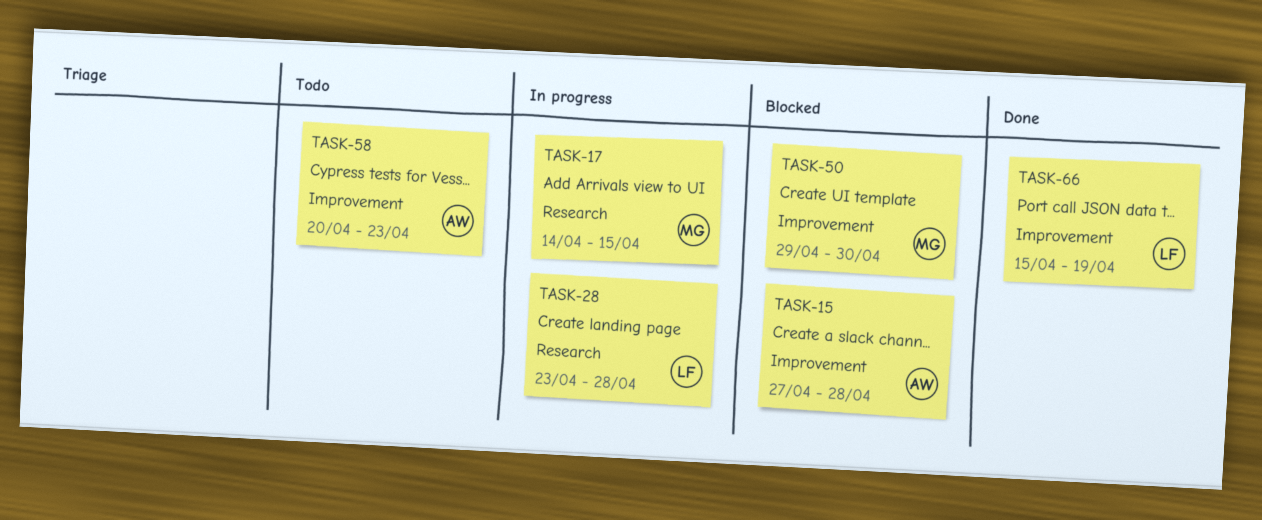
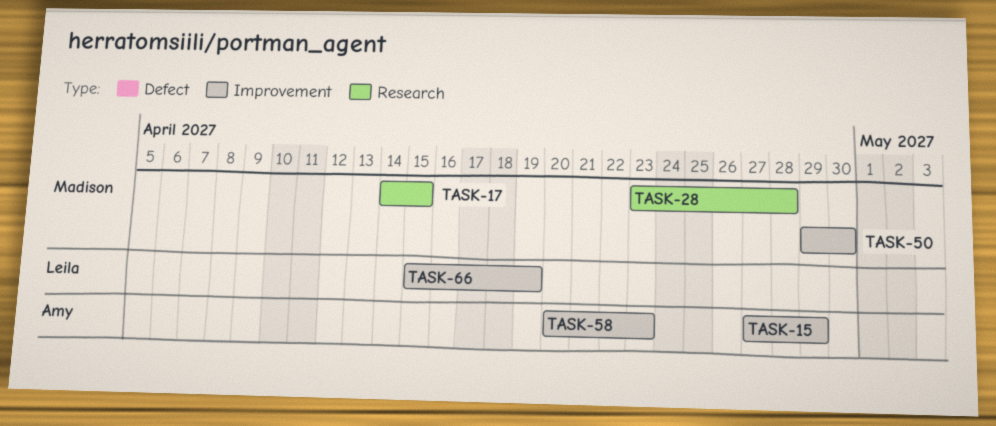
TASK-15, due: Apr 28 -> Apr 29
TASK-28, owner: Leila -> Madison

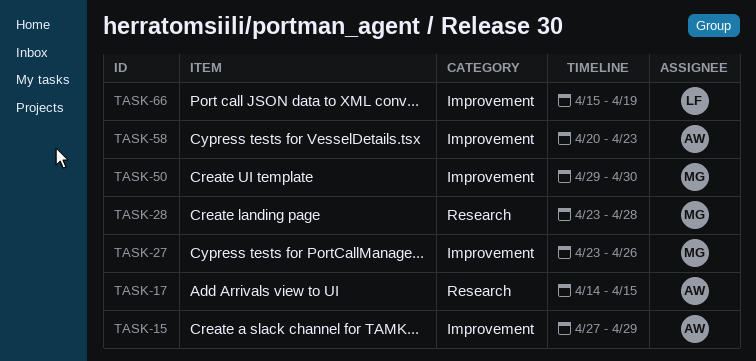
TASK-17, owner: Madison -> Amy
TASK-27: none -> present

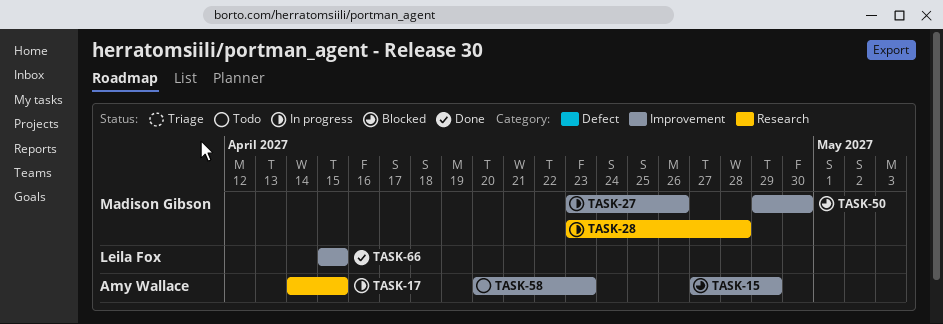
TASK-66, due: Apr 19 -> Apr 15

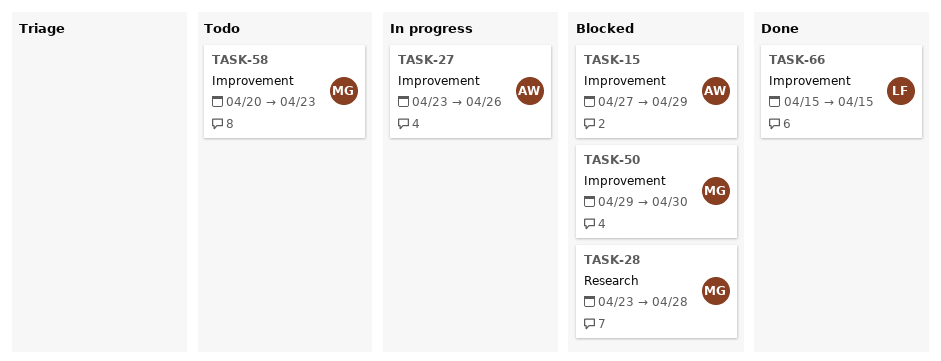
TASK-17: present -> none
TASK-27, owner: Madison Gibson -> Amy Wallace
TASK-28, status: In progress -> Blocked
TASK-58, owner: Amy Wallace -> Madison Gibson

